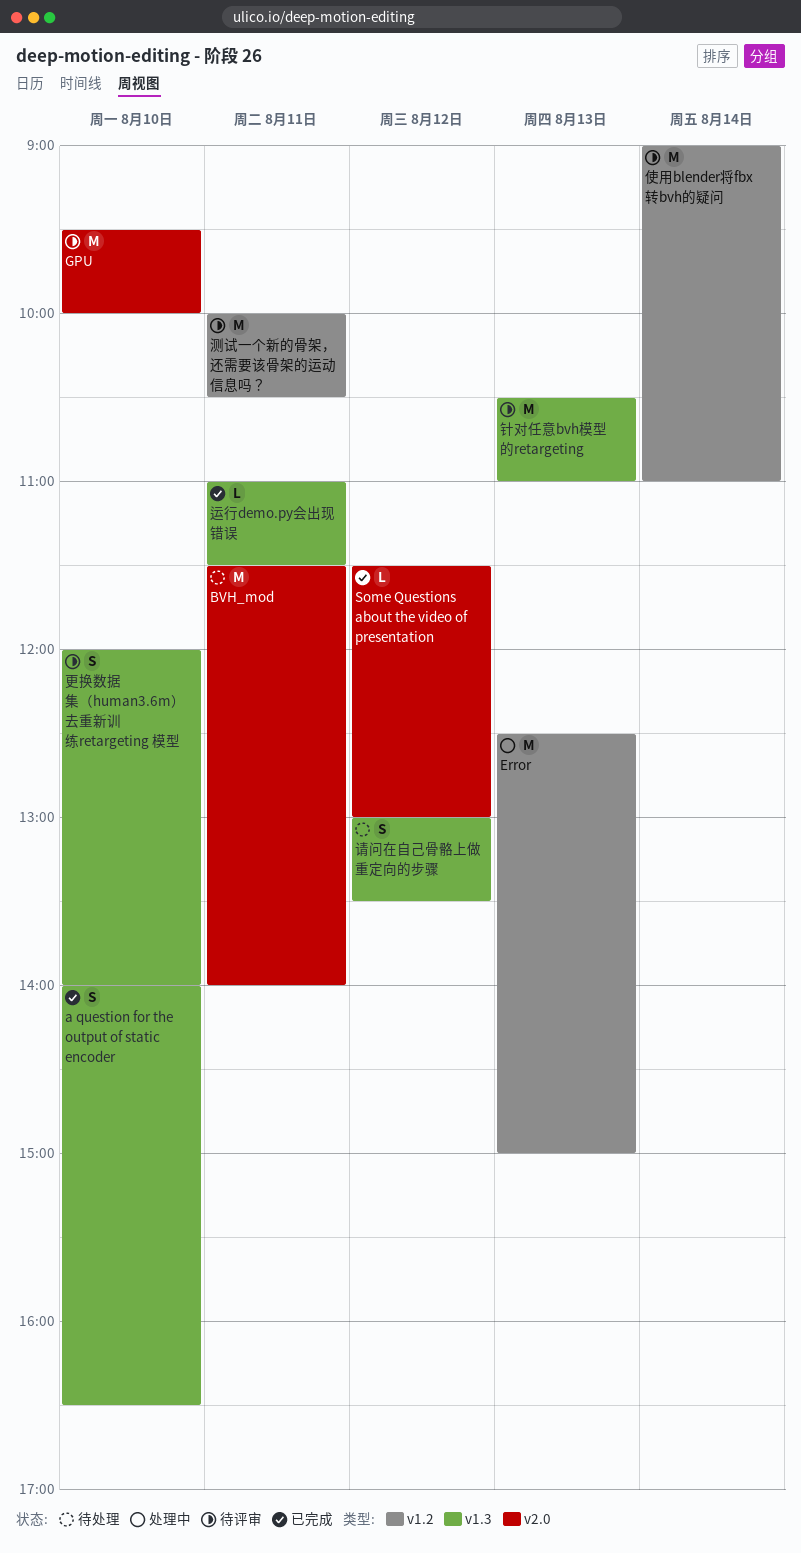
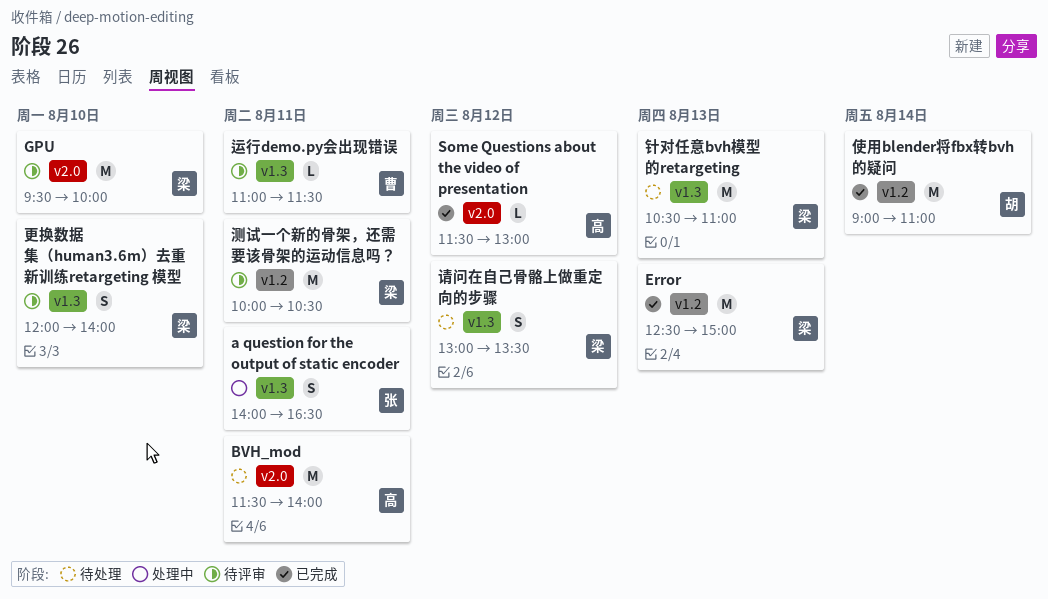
a question for the output of static encoder, status: 已完成 -> 处理中
a question for the output of static encoder, day: Aug 10 -> Aug 11
Error, status: 处理中 -> 已完成
使用blender将fbx转bvh的疑问, status: 待评审 -> 已完成
运行demo.py会出现错误, status: 已完成 -> 待评审
针对任意bvh模型的retargeting, status: 待评审 -> 待处理

